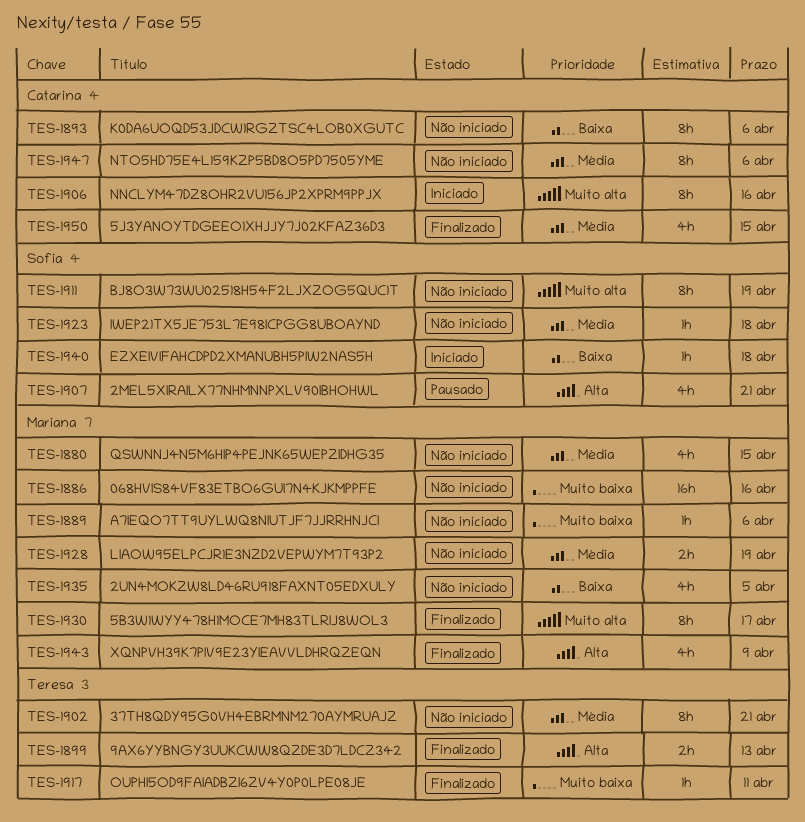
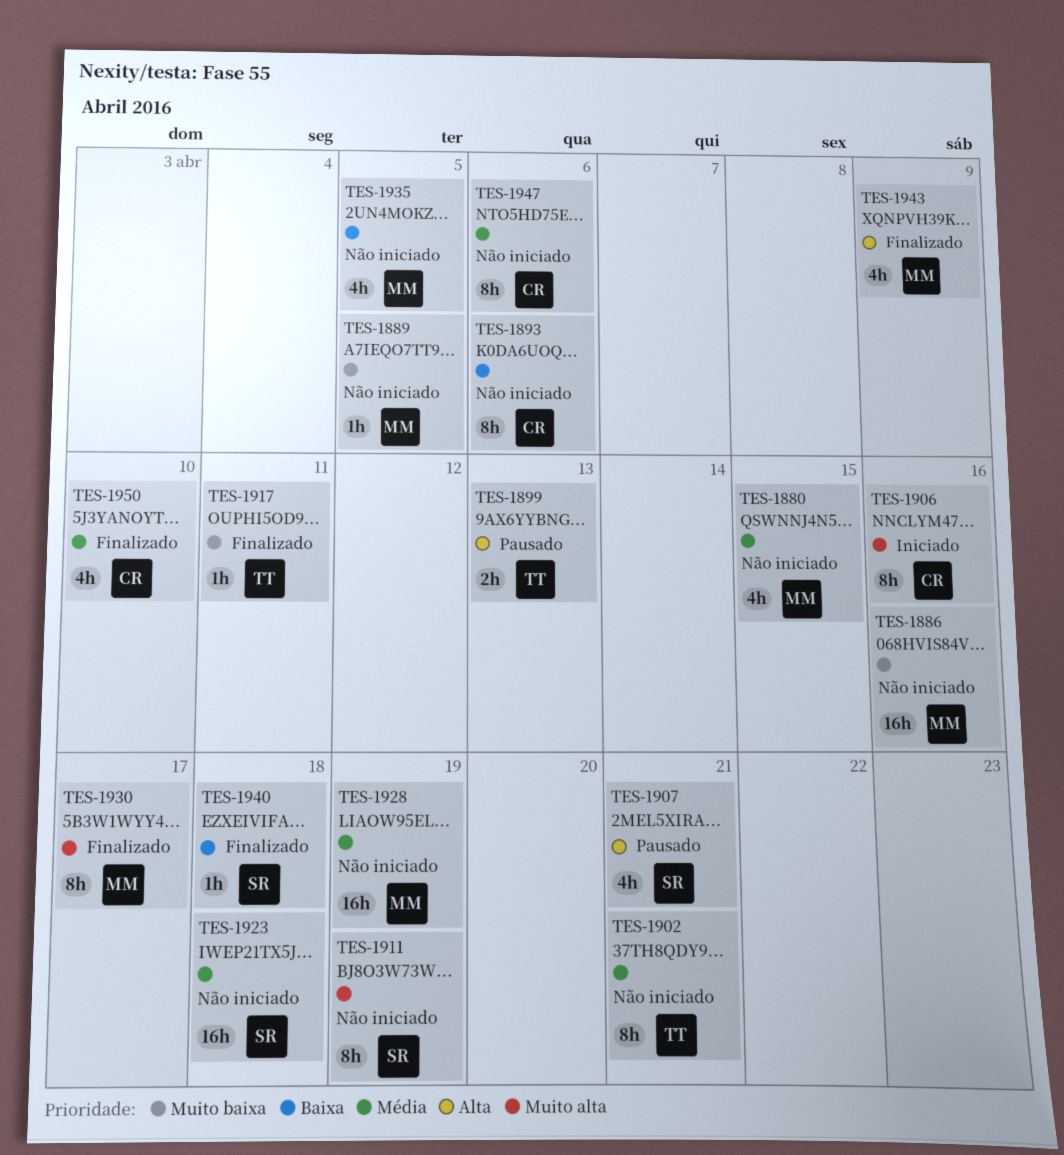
TES-1889, due: Apr 6 -> Apr 5
TES-1899, status: Finalizado -> Pausado
TES-1923, estimate: 1h -> 16h
TES-1928, estimate: 2h -> 16h
TES-1940, status: Iniciado -> Finalizado
TES-1950, due: Apr 15 -> Apr 10

